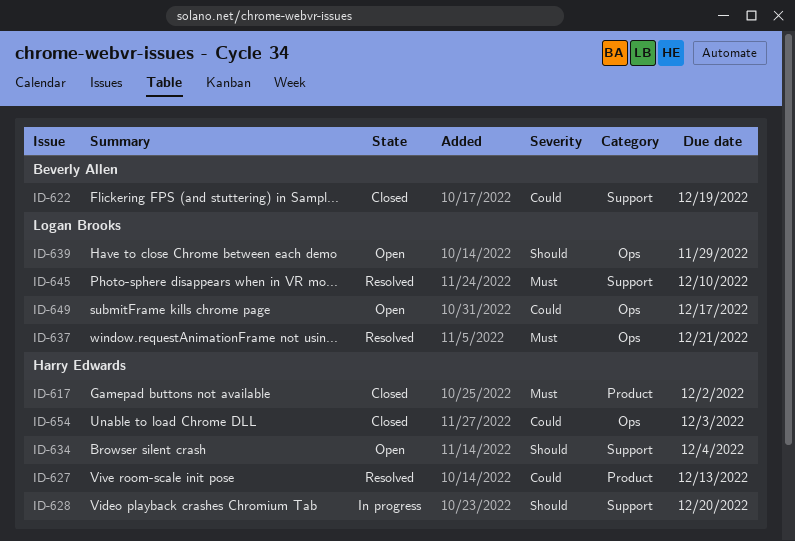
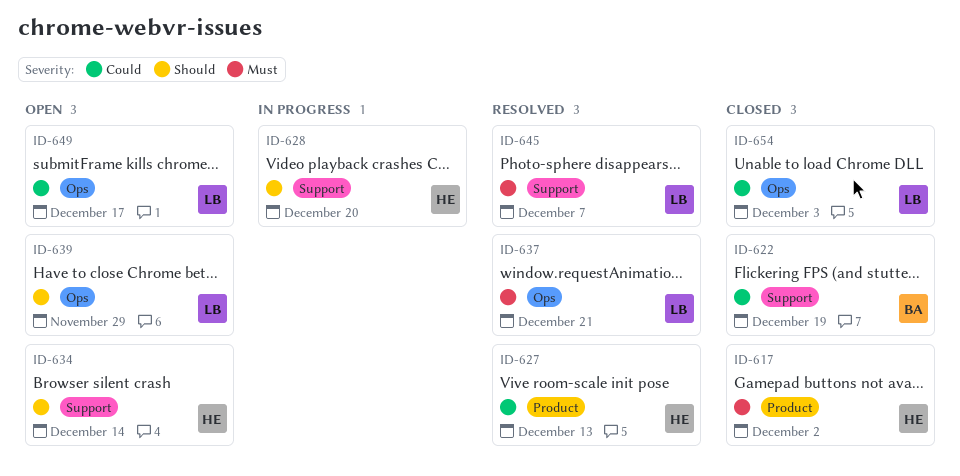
ID-634, due: Dec 4 -> Dec 14
ID-645, due: Dec 10 -> Dec 7
ID-654, owner: Harry Edwards -> Logan Brooks

